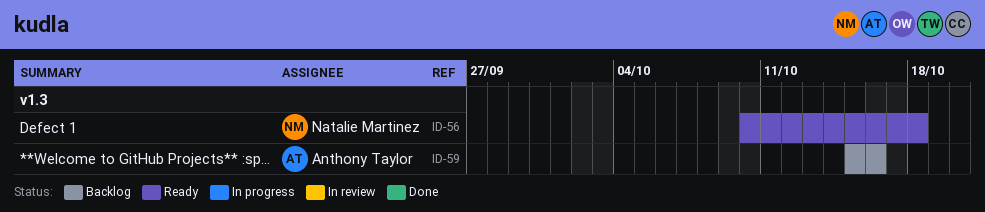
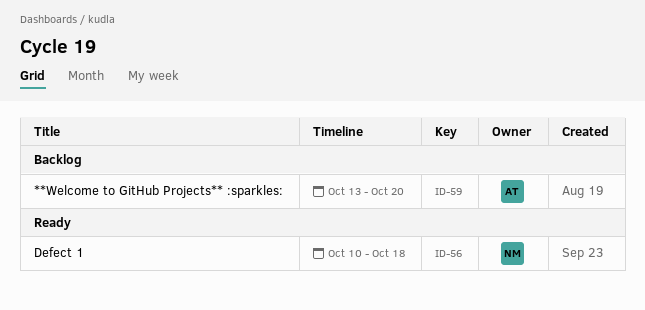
ID-59, start: Oct 15 -> Oct 13
ID-59, due: Oct 16 -> Oct 20

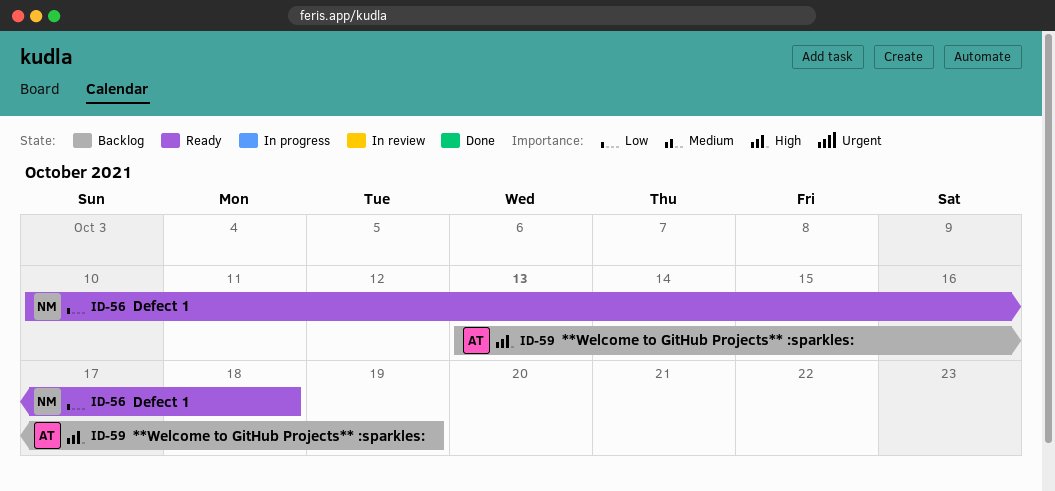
ID-59, due: Oct 20 -> Oct 19

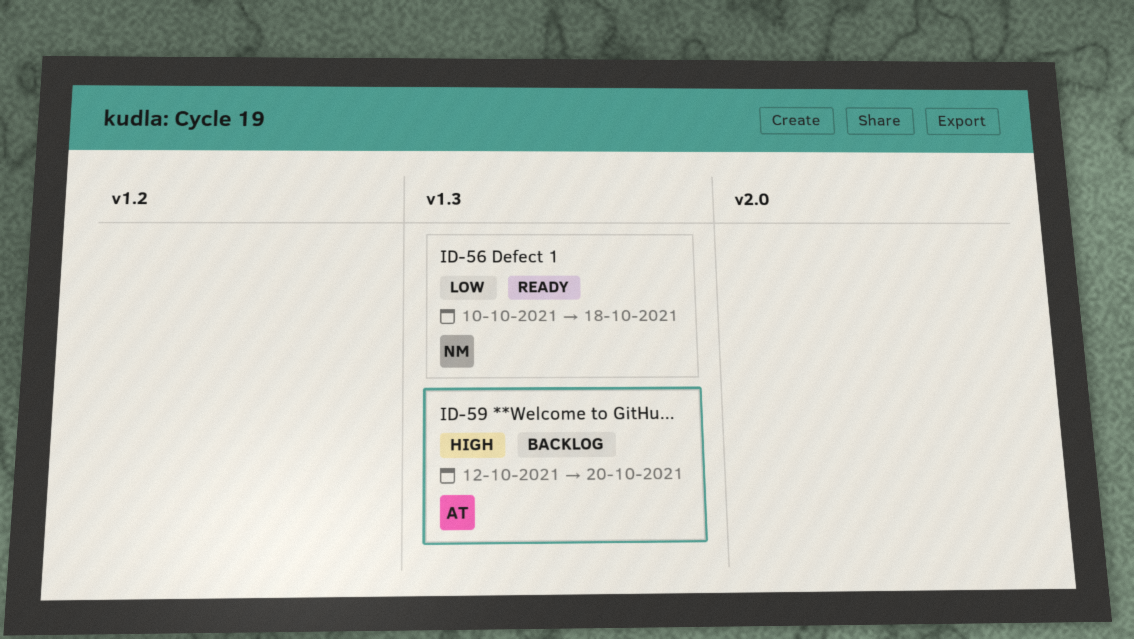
ID-59, start: Oct 13 -> Oct 12
ID-59, due: Oct 19 -> Oct 20

